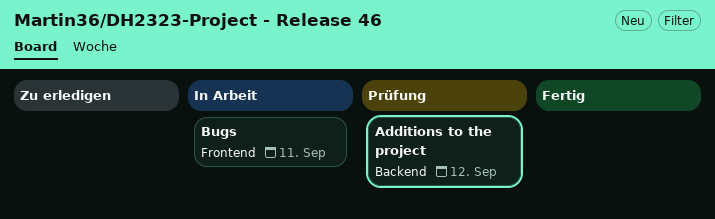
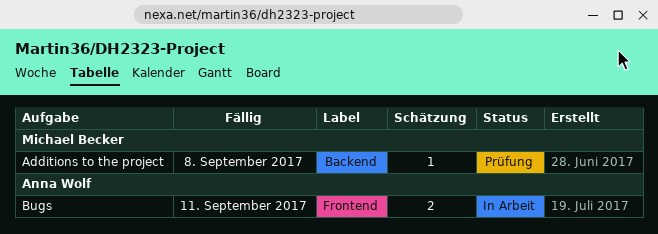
Additions to the project, due: Sep 12 -> Sep 8

